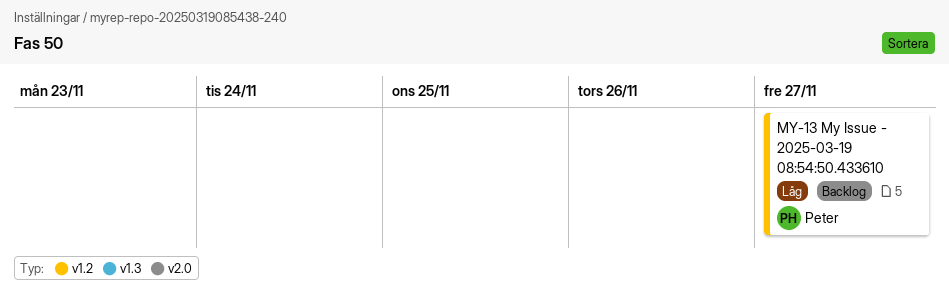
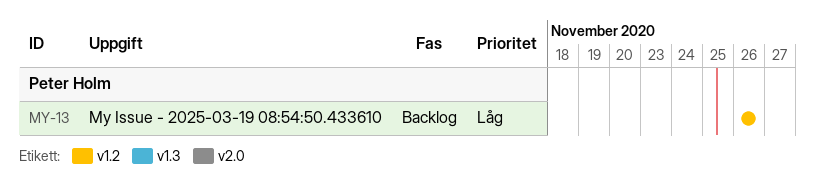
MY-13, due: Nov 27 -> Nov 26

